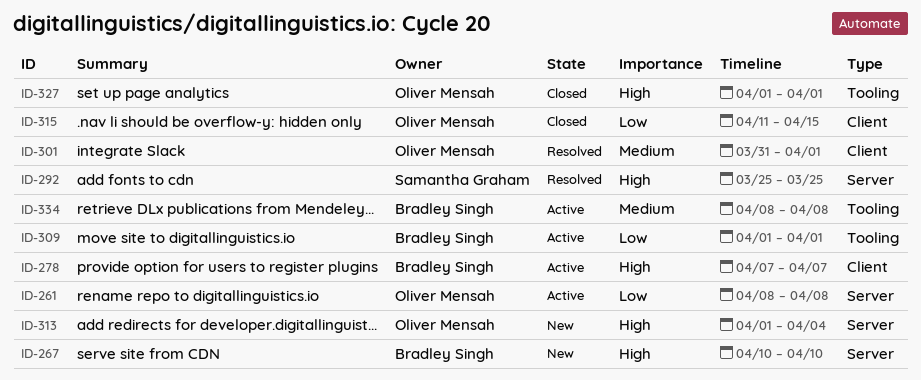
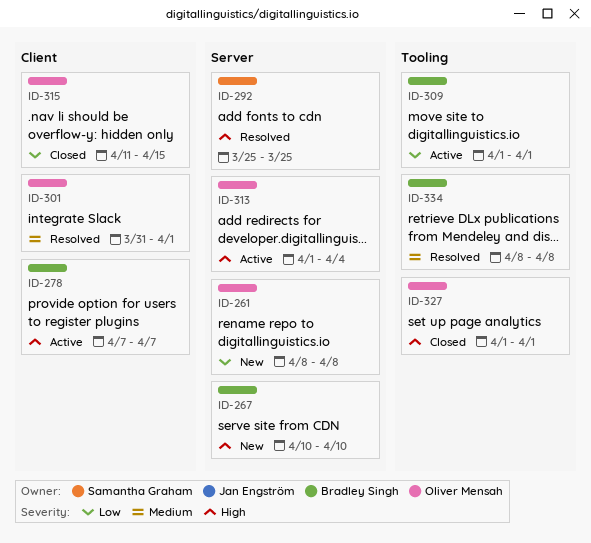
ID-261, status: Active -> New
ID-313, status: New -> Active
ID-334, status: Active -> Resolved

